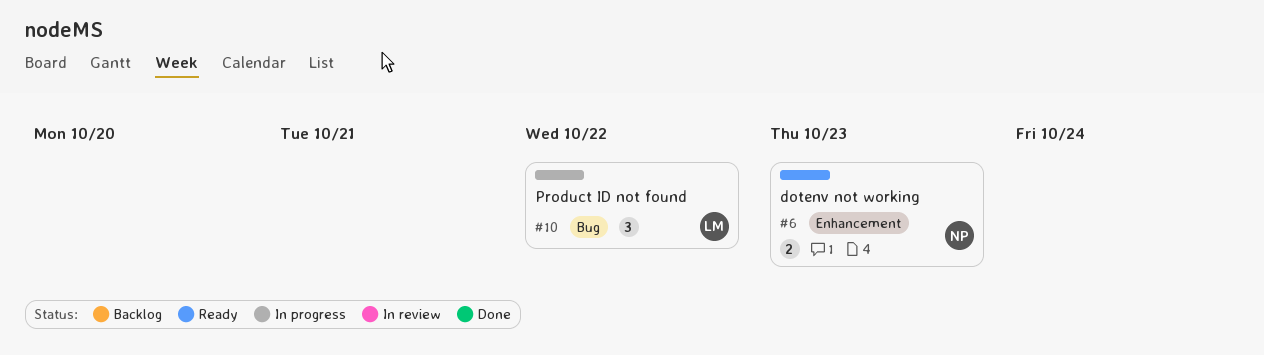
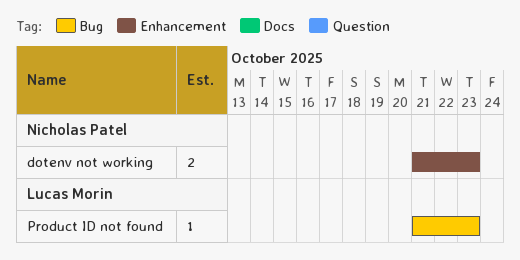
Product ID not found, estimate: 3 -> 1
Product ID not found, due: Oct 22 -> Oct 23

